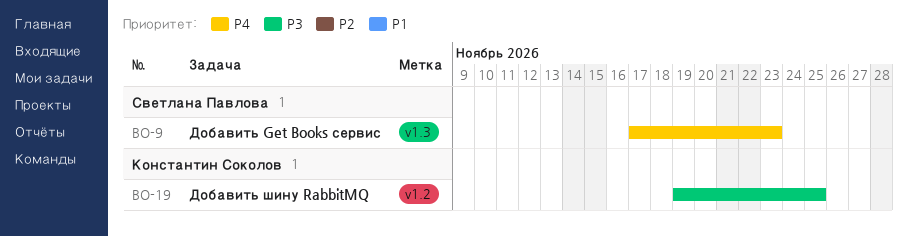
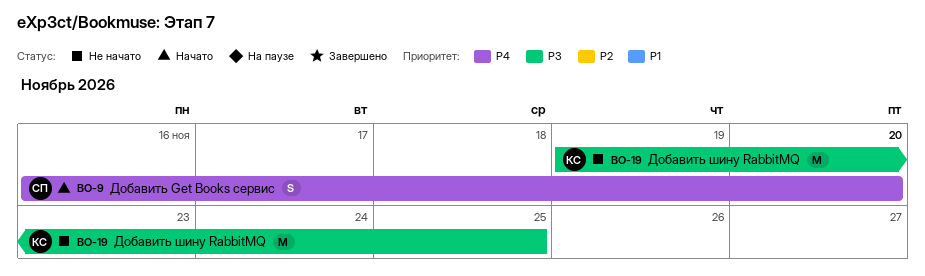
BO-9, start: Nov 17 -> Nov 16
BO-9, due: Nov 23 -> Nov 20

